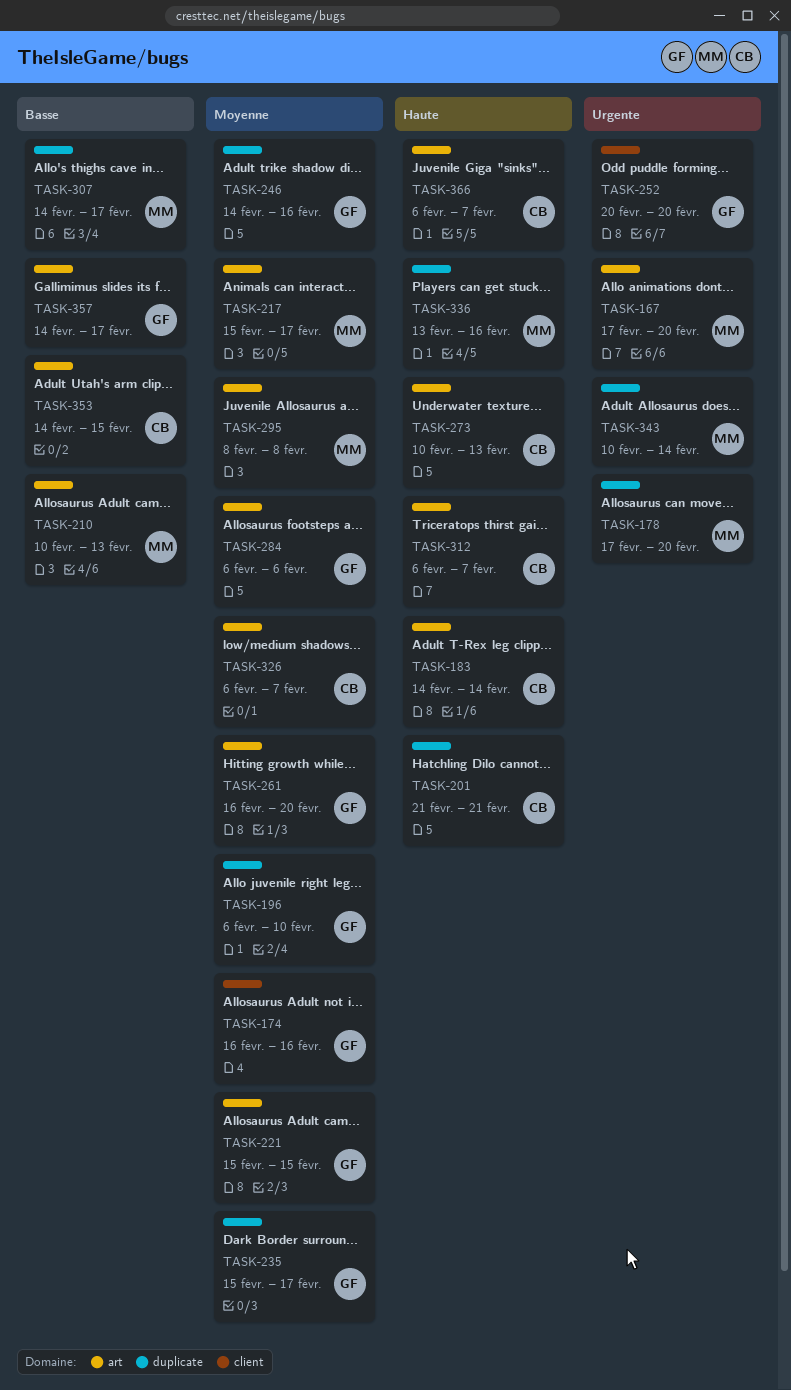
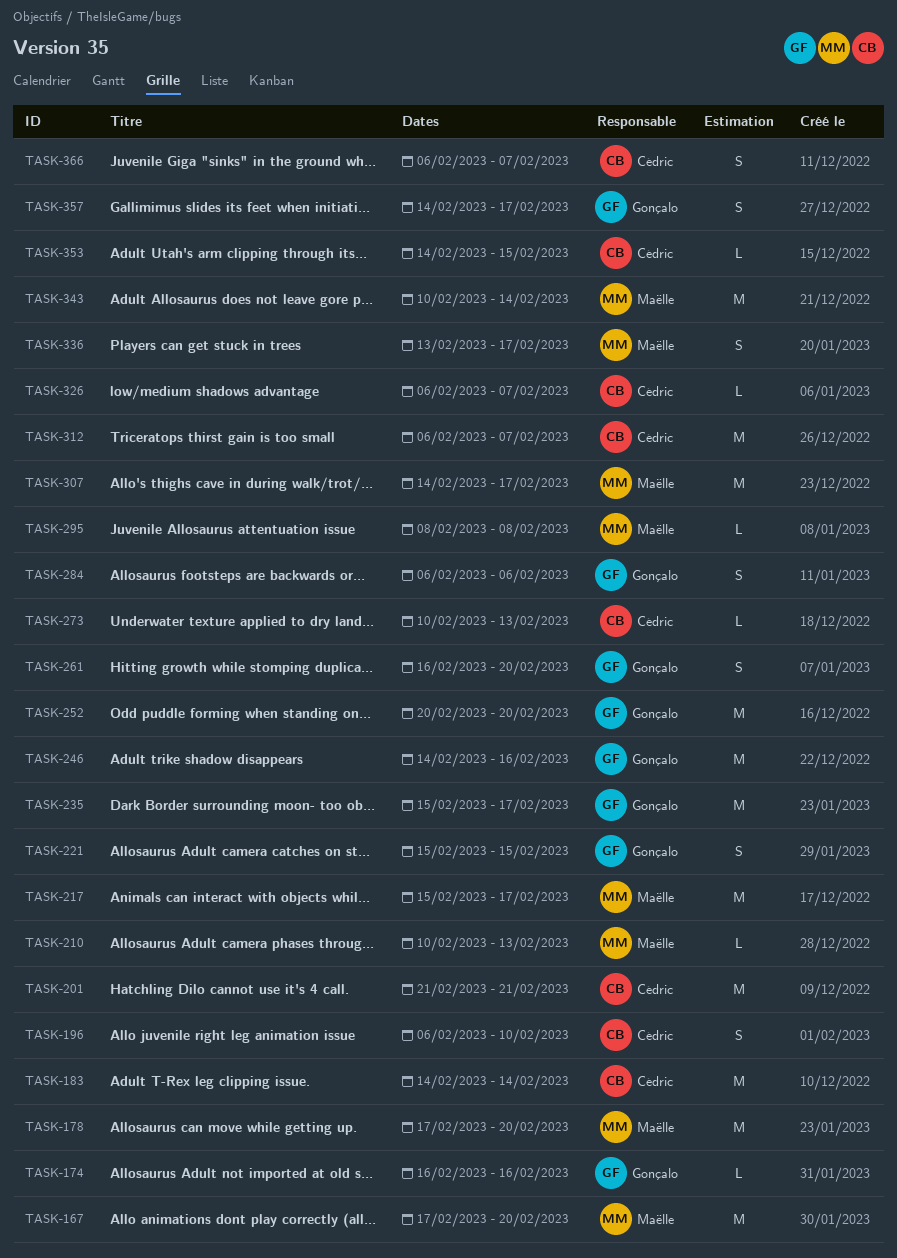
TASK-196, owner: Gonçalo -> Cédric
TASK-336, due: Feb 16 -> Feb 17

